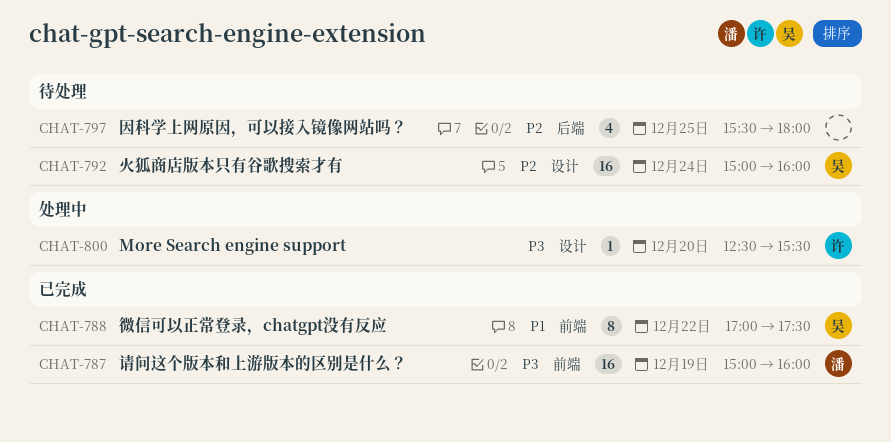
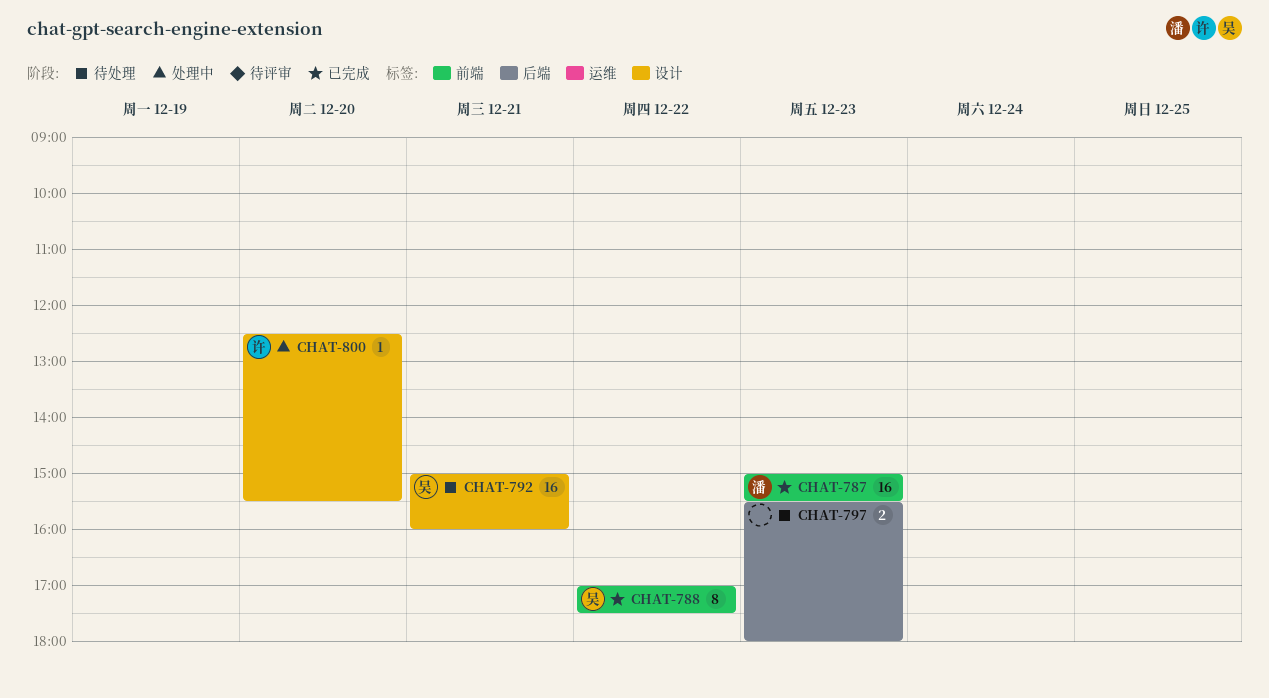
CHAT-787, day: Dec 19 -> Dec 23
CHAT-787, ends: 16:00 -> 15:30
CHAT-792, day: Dec 24 -> Dec 21
CHAT-797, estimate: 4 -> 2
CHAT-797, day: Dec 25 -> Dec 23

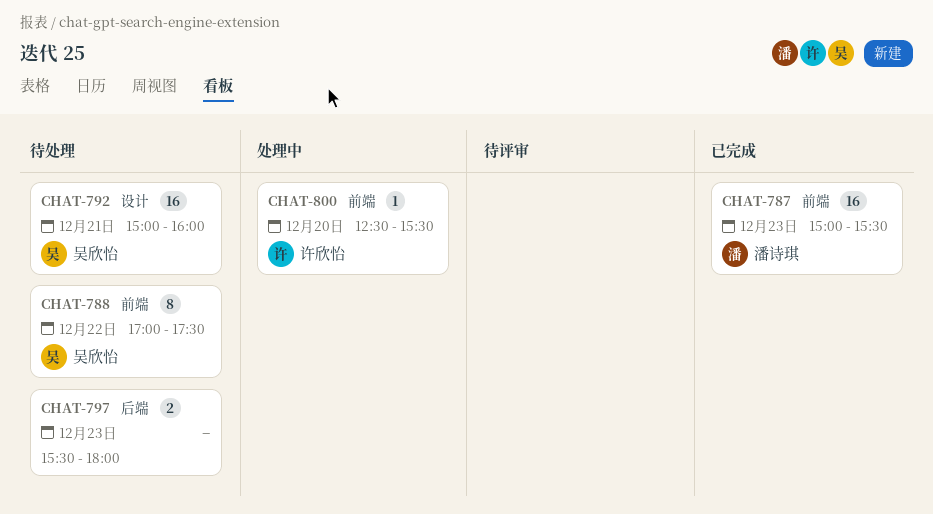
CHAT-788, status: 已完成 -> 待处理
CHAT-800, label: 设计 -> 前端

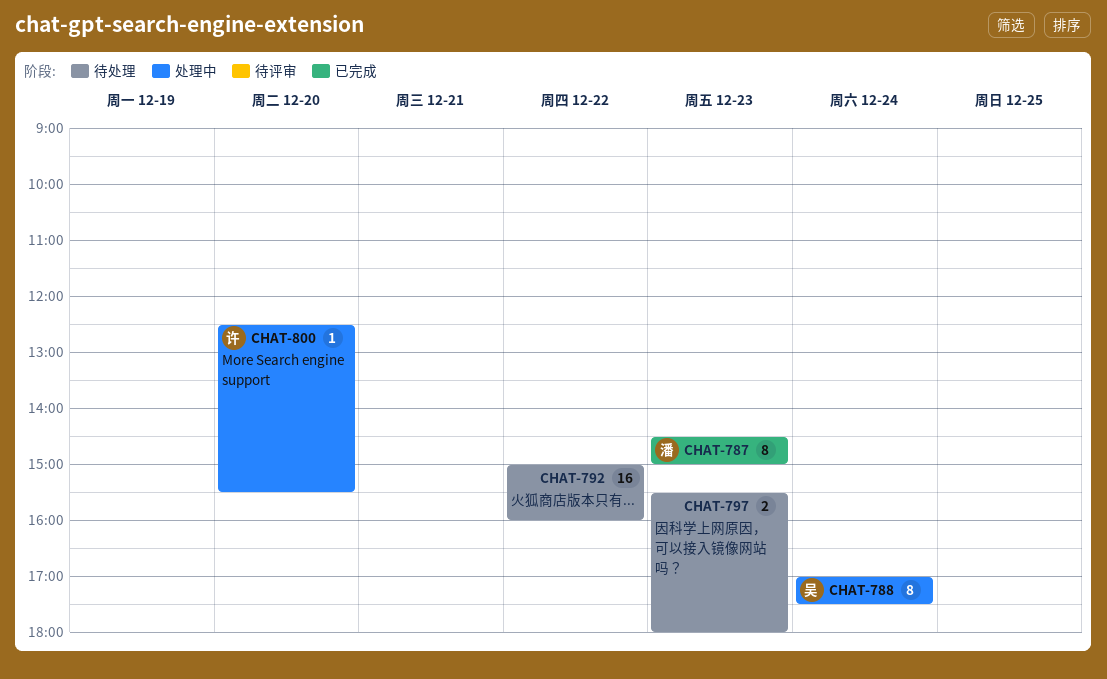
CHAT-787, estimate: 16 -> 8
CHAT-787, begins: 15:00 -> 14:30
CHAT-787, ends: 15:30 -> 15:00
CHAT-788, status: 待处理 -> 处理中
CHAT-788, day: Dec 22 -> Dec 24
CHAT-792, owner: 吴欣怡 -> none
CHAT-792, day: Dec 21 -> Dec 22

